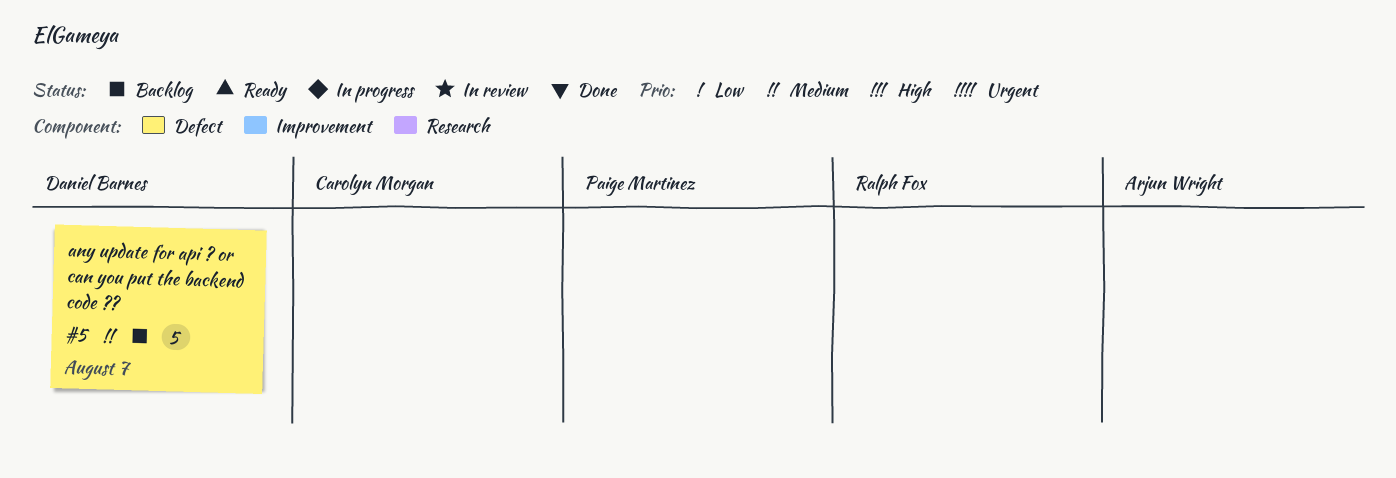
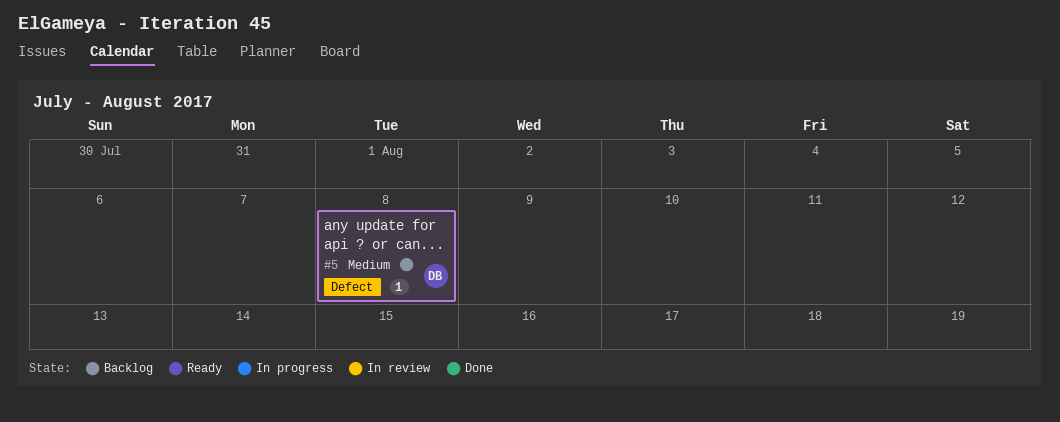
#5, estimate: 5 -> 1
#5, due: Aug 7 -> Aug 8

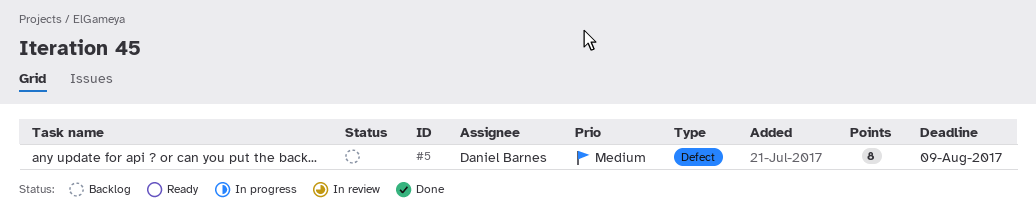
#5, estimate: 1 -> 8
#5, due: Aug 8 -> Aug 9

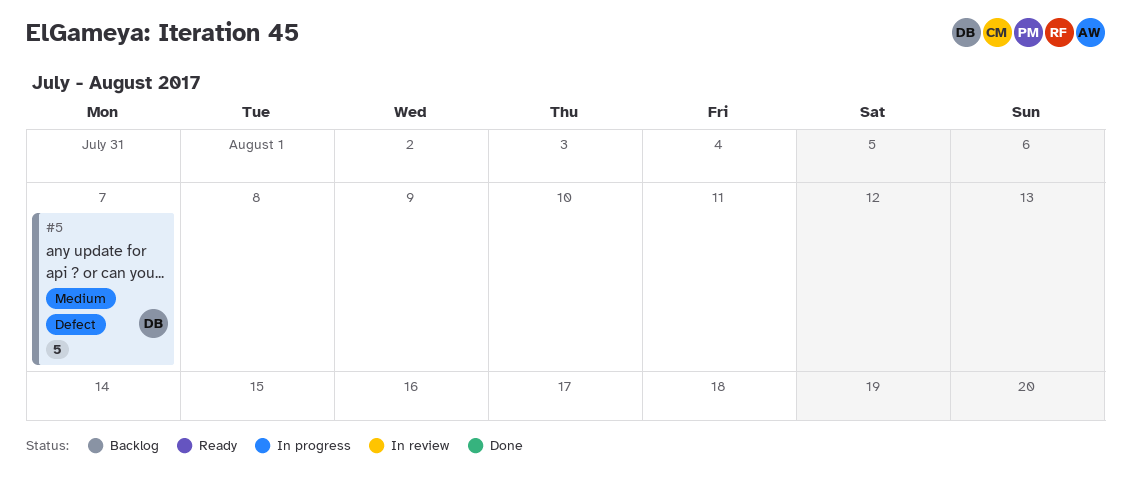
#5, estimate: 8 -> 5
#5, due: Aug 9 -> Aug 7

